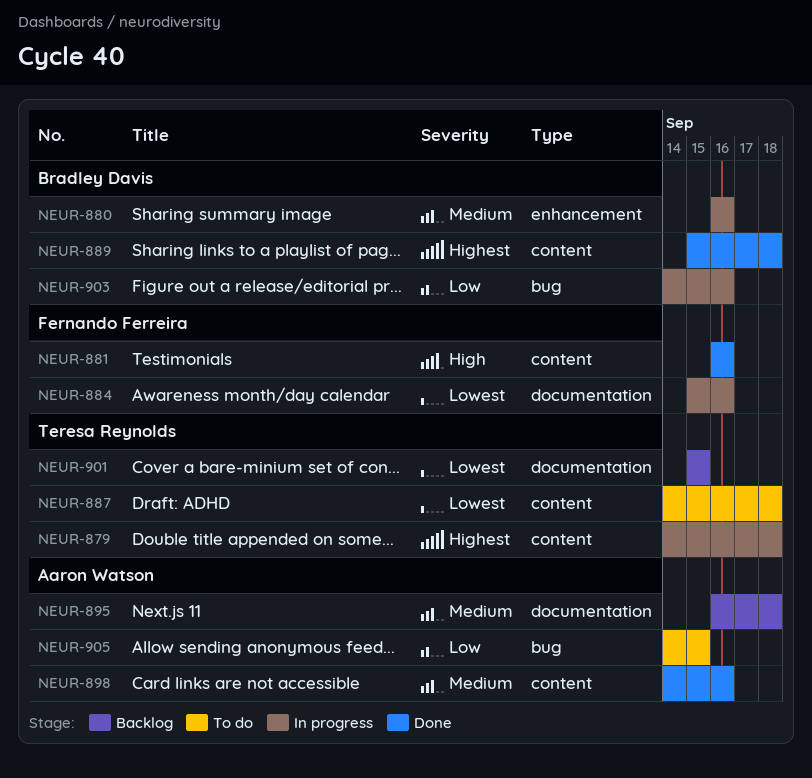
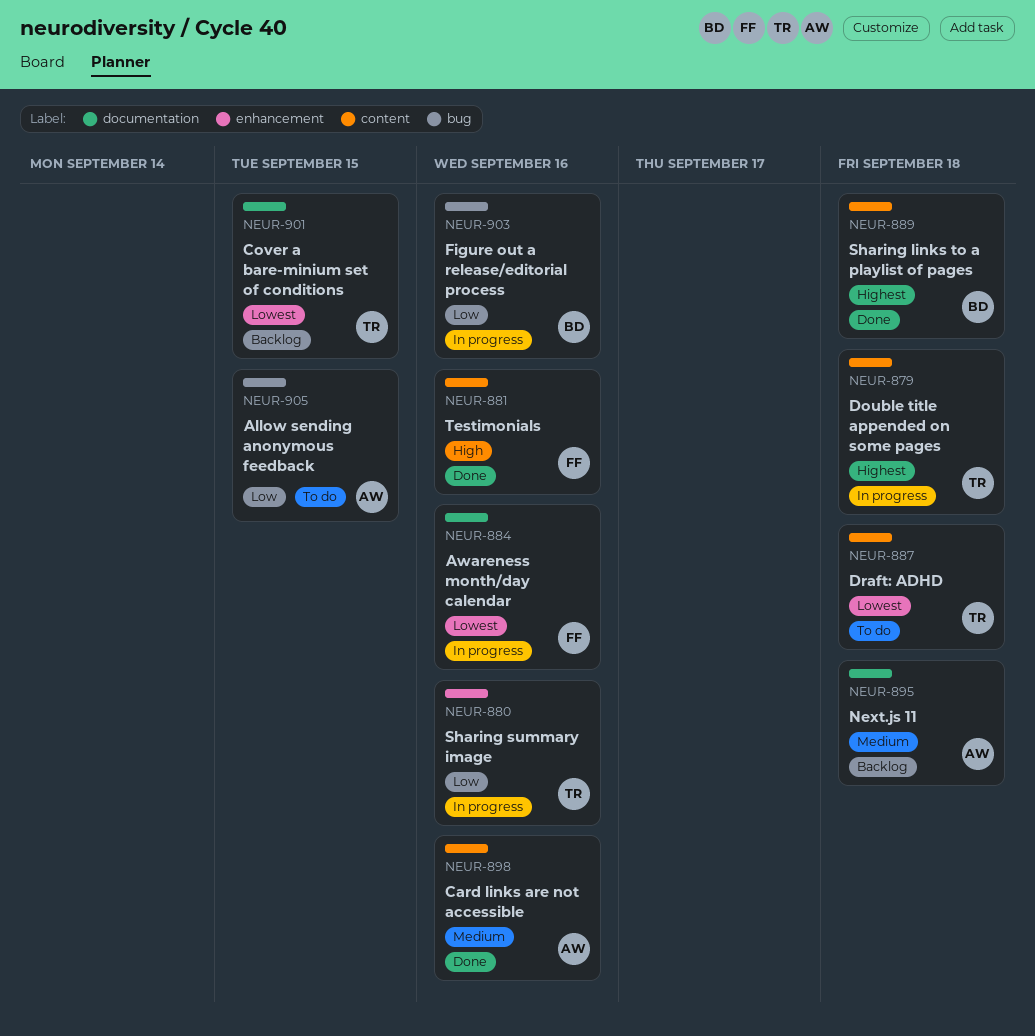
NEUR-880, owner: Bradley Davis -> Teresa Reynolds
NEUR-880, priority: Medium -> Low

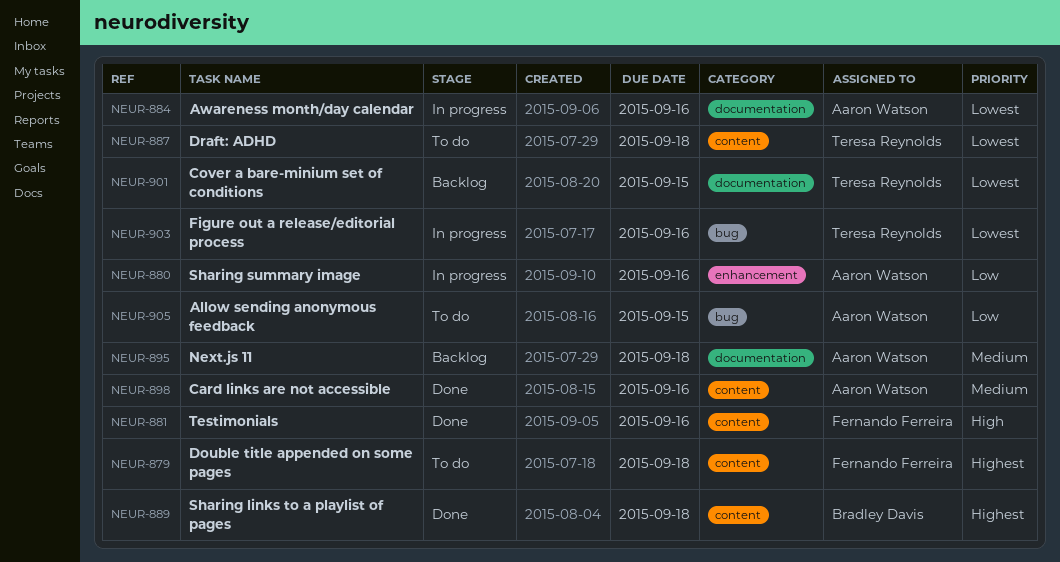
NEUR-879, status: In progress -> To do
NEUR-879, owner: Teresa Reynolds -> Fernando Ferreira
NEUR-880, owner: Teresa Reynolds -> Aaron Watson
NEUR-884, owner: Fernando Ferreira -> Aaron Watson
NEUR-903, owner: Bradley Davis -> Teresa Reynolds
NEUR-903, priority: Low -> Lowest

